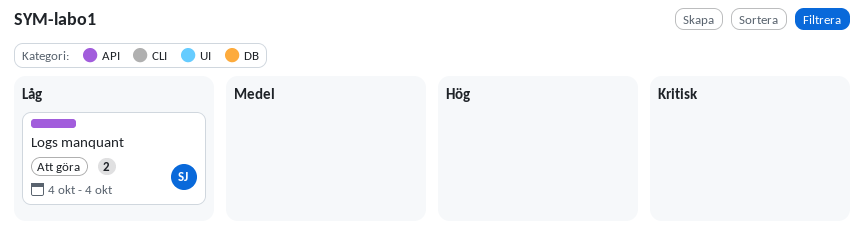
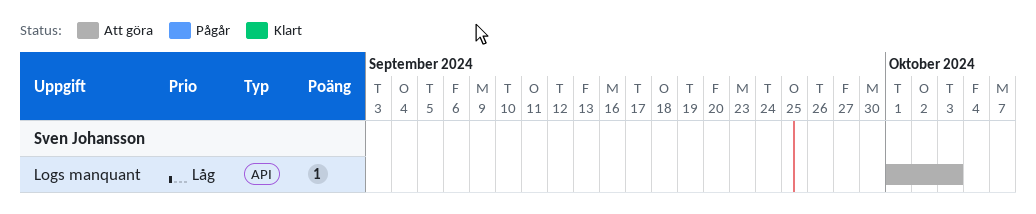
Logs manquant, estimate: 2 -> 1
Logs manquant, start: Oct 4 -> Oct 1
Logs manquant, due: Oct 4 -> Oct 3

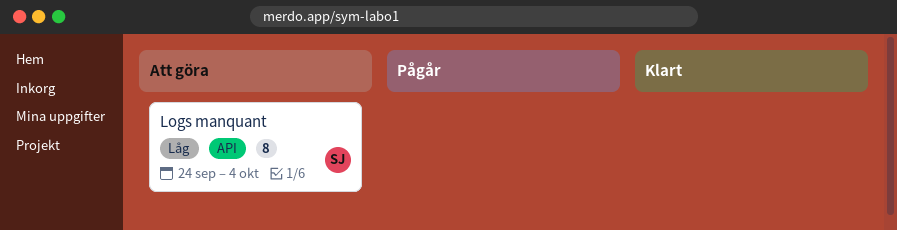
Logs manquant, estimate: 1 -> 8
Logs manquant, start: Oct 1 -> Sep 24
Logs manquant, due: Oct 3 -> Oct 4

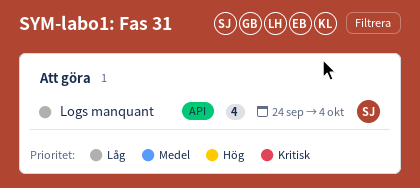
Logs manquant, estimate: 8 -> 4

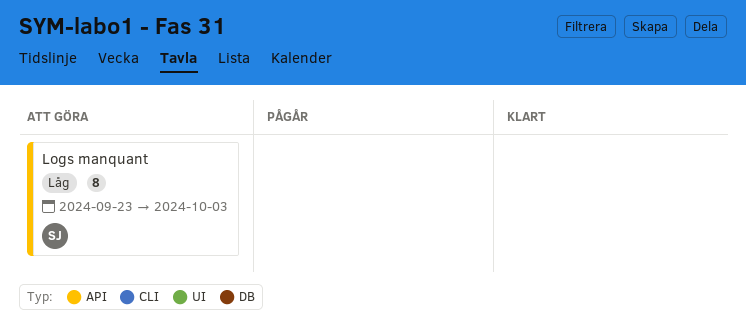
Logs manquant, estimate: 4 -> 8
Logs manquant, start: Sep 24 -> Sep 23
Logs manquant, due: Oct 4 -> Oct 3

